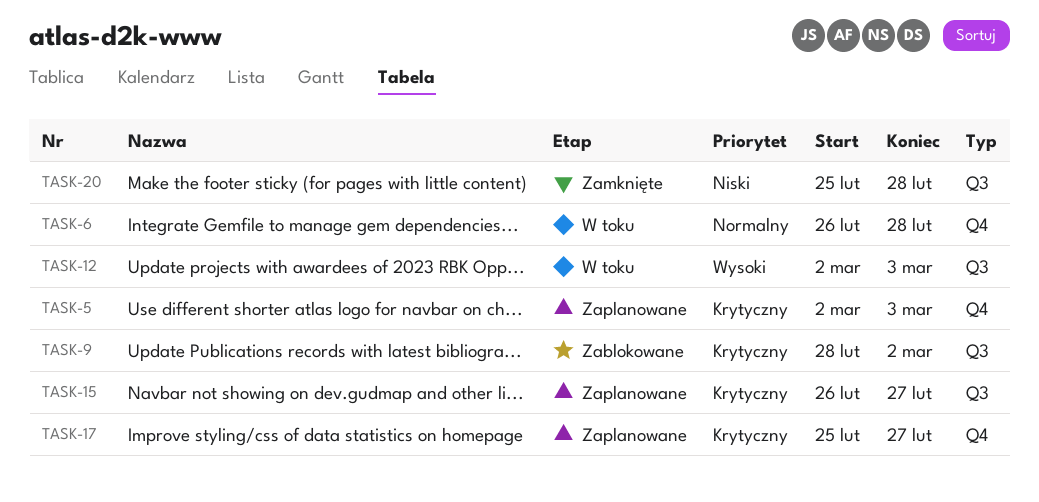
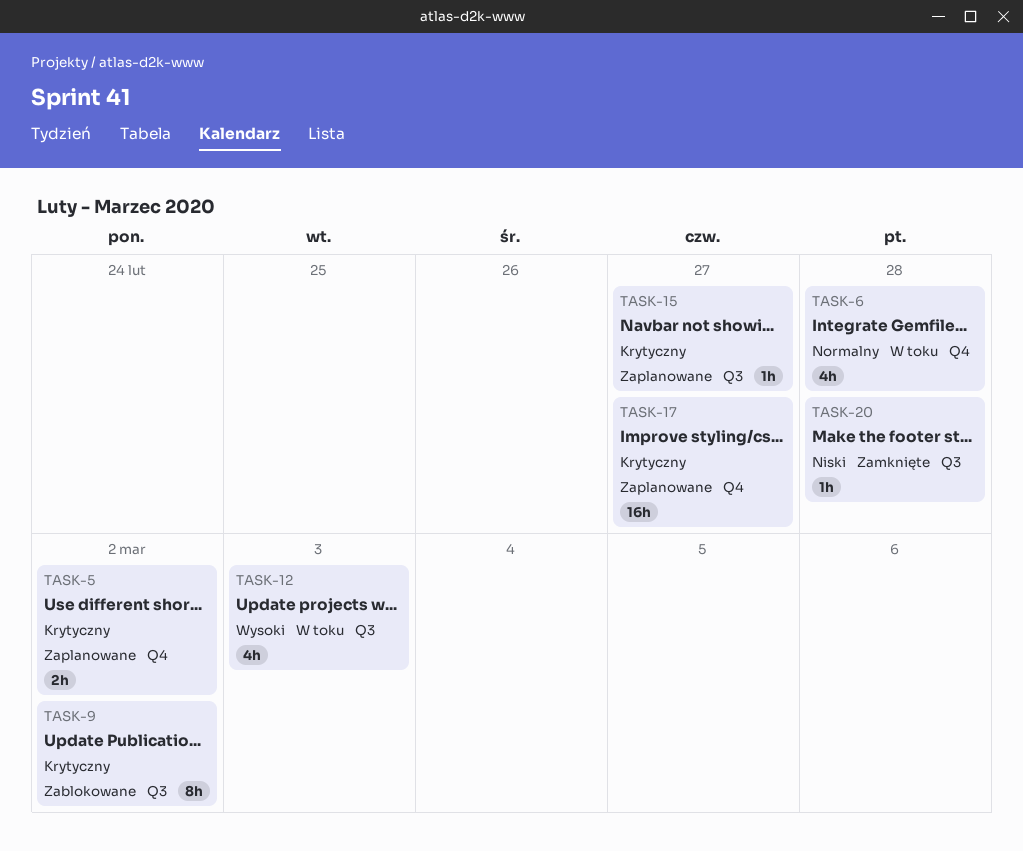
TASK-5, due: Mar 3 -> Mar 2

